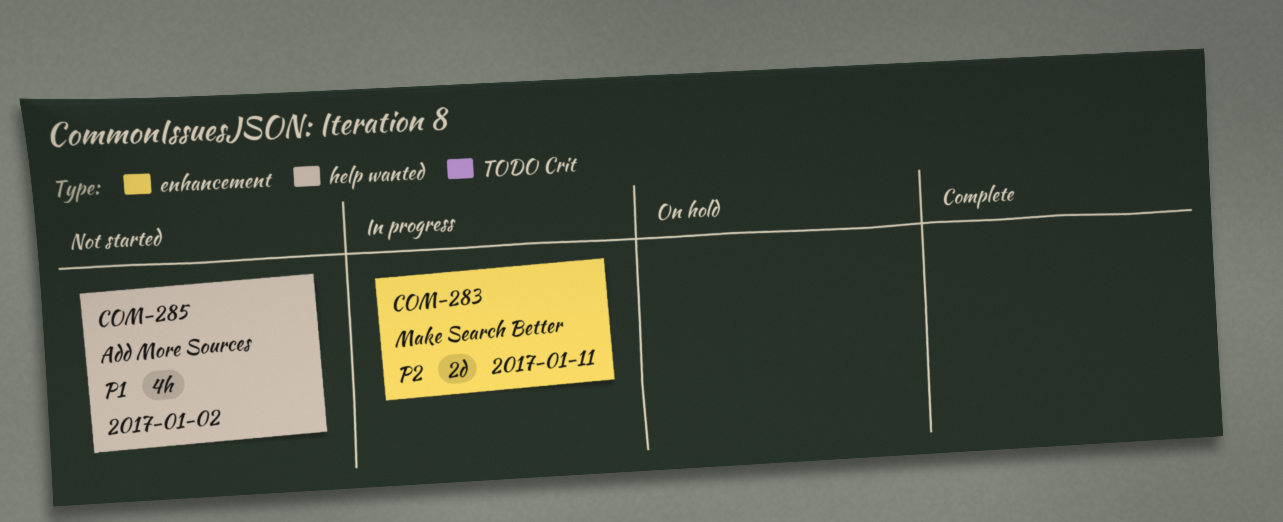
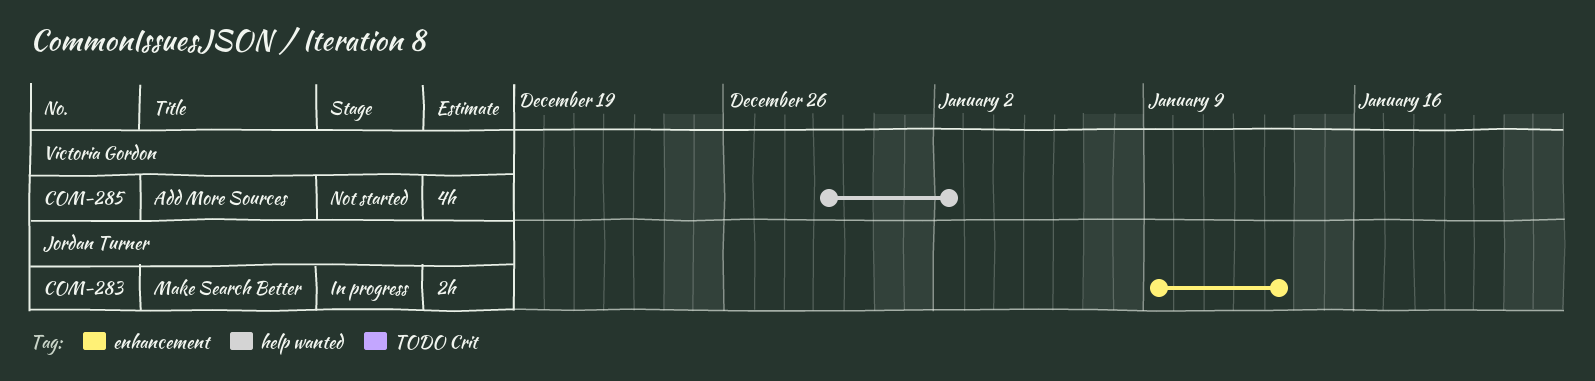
COM-283, estimate: 2d -> 2h
COM-283, due: Jan 11 -> Jan 13

